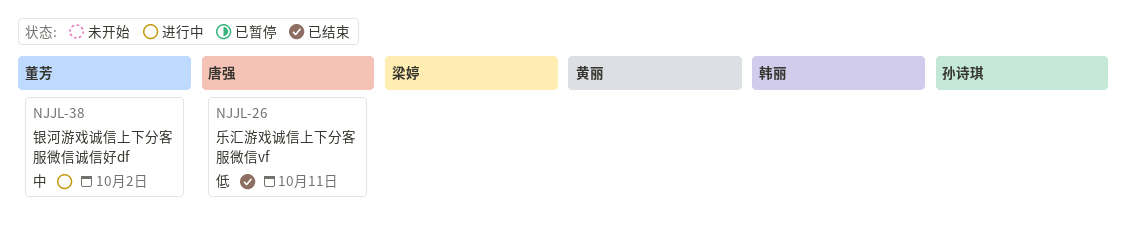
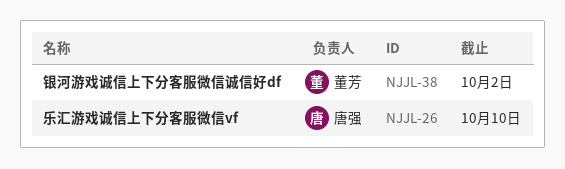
NJJL-26, due: Oct 11 -> Oct 10

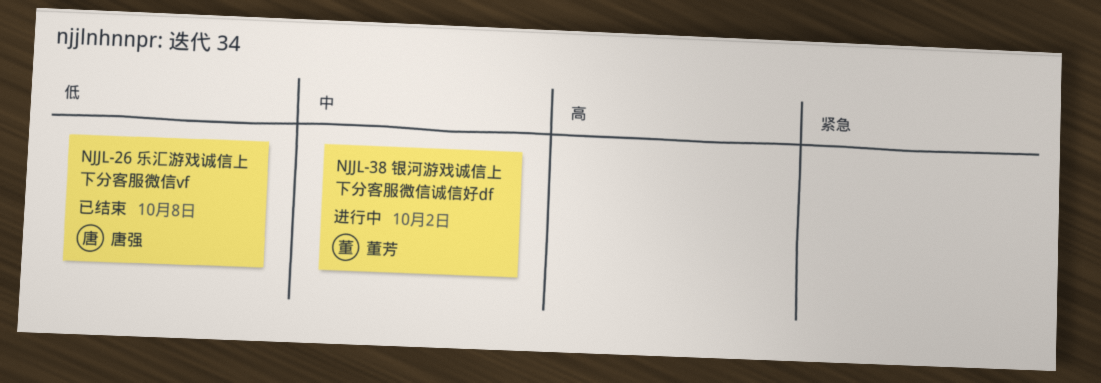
NJJL-26, due: Oct 10 -> Oct 8

